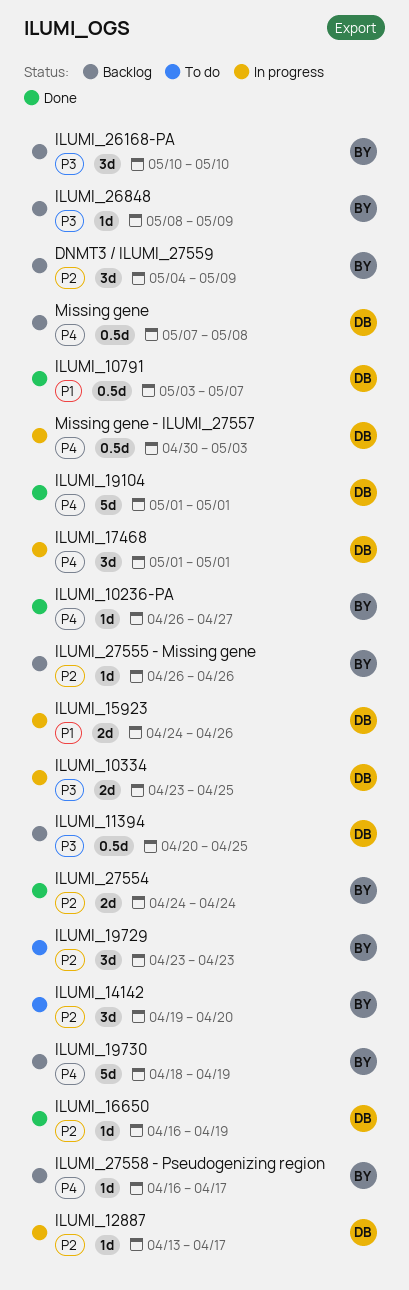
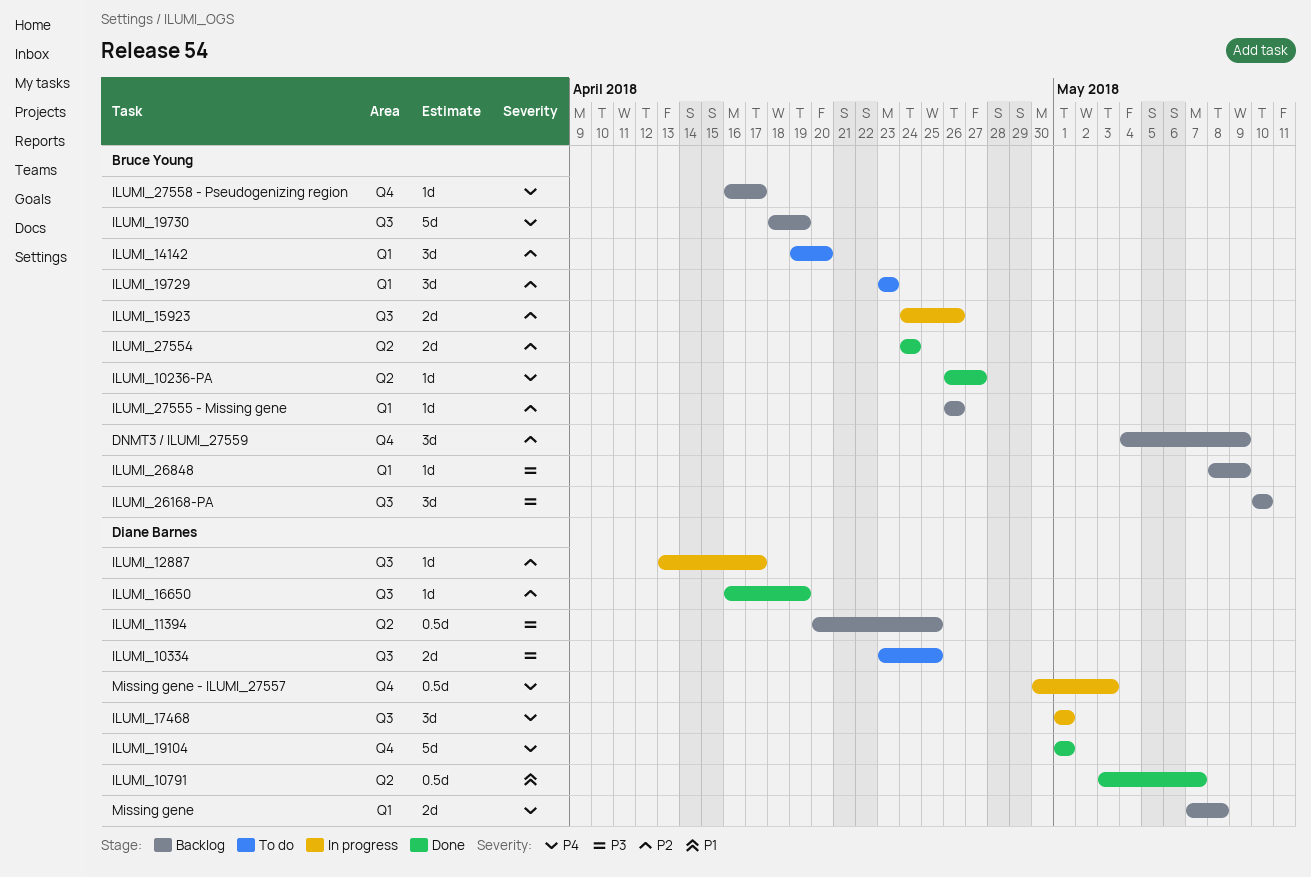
ILUMI_10334, status: In progress -> To do
ILUMI_15923, owner: Diane Barnes -> Bruce Young
ILUMI_15923, priority: P1 -> P2
Missing gene, estimate: 0.5d -> 2d

